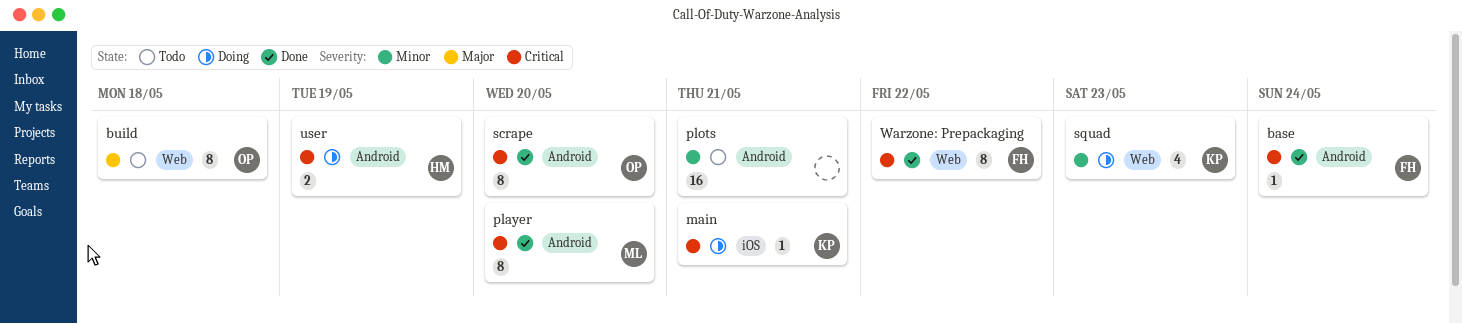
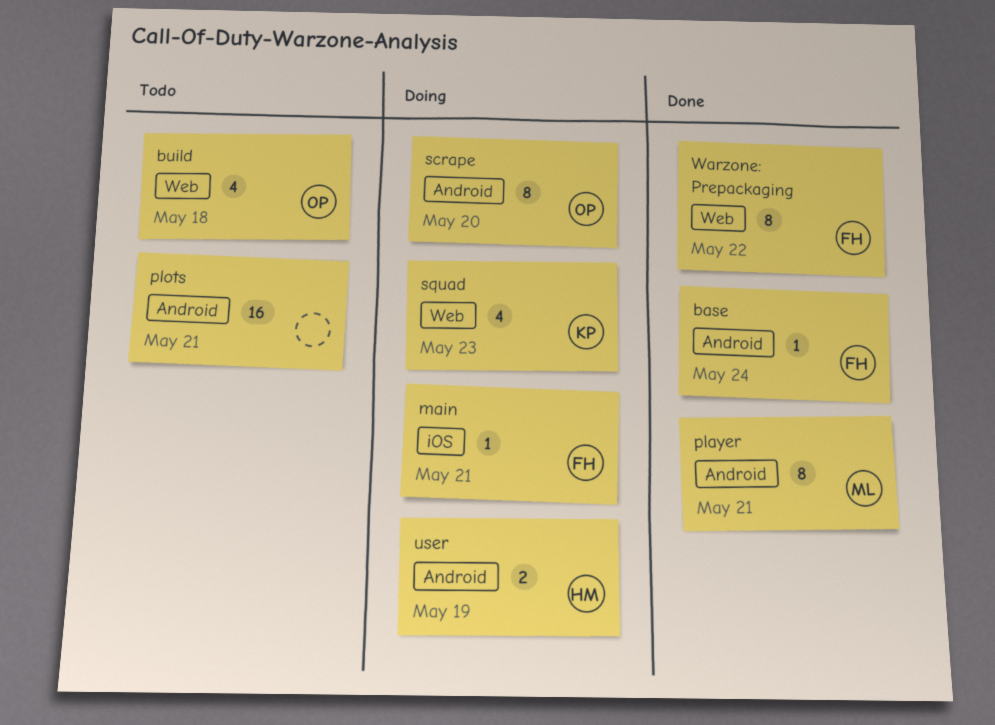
build, estimate: 8 -> 4
main, owner: KP -> FH
player, due: May 20 -> May 21
scrape, status: Done -> Doing

